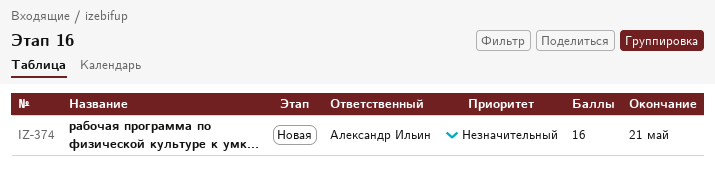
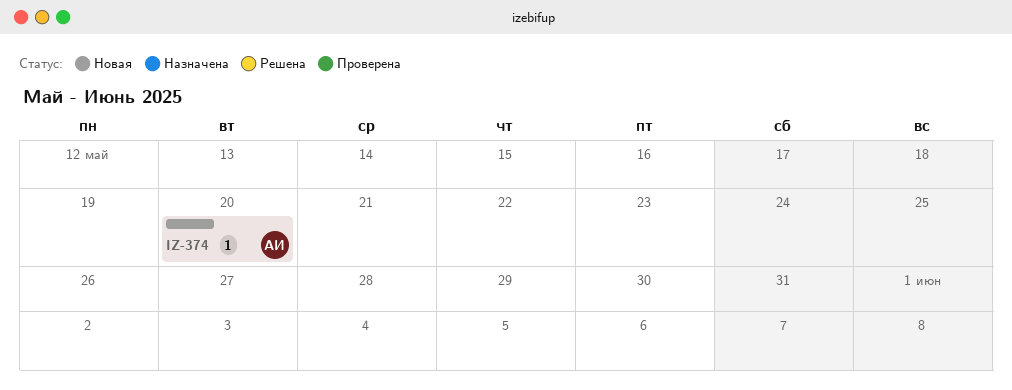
IZ-374, estimate: 16 -> 1
IZ-374, due: May 21 -> May 20

